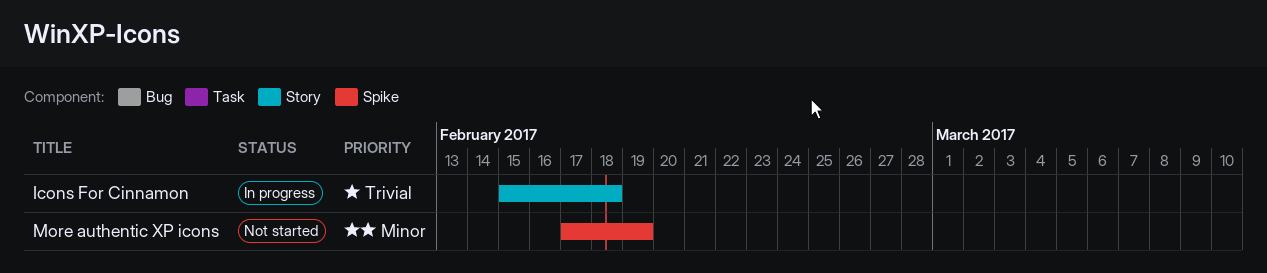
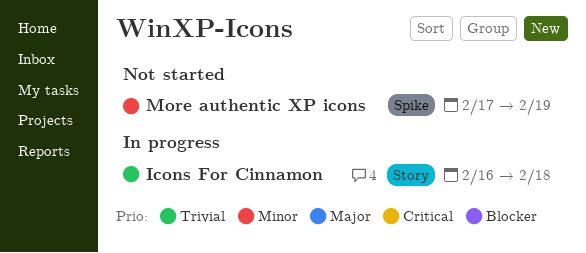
Icons For Cinnamon, start: Feb 15 -> Feb 16

